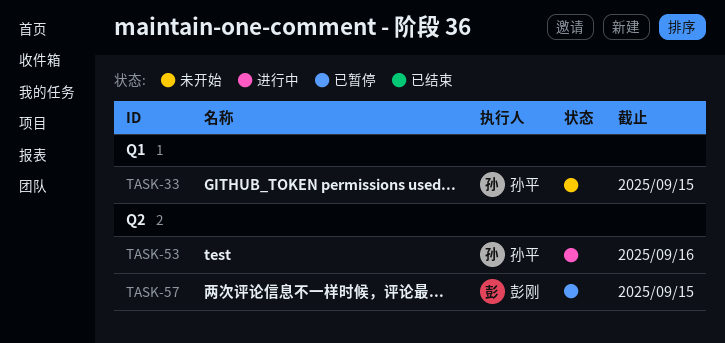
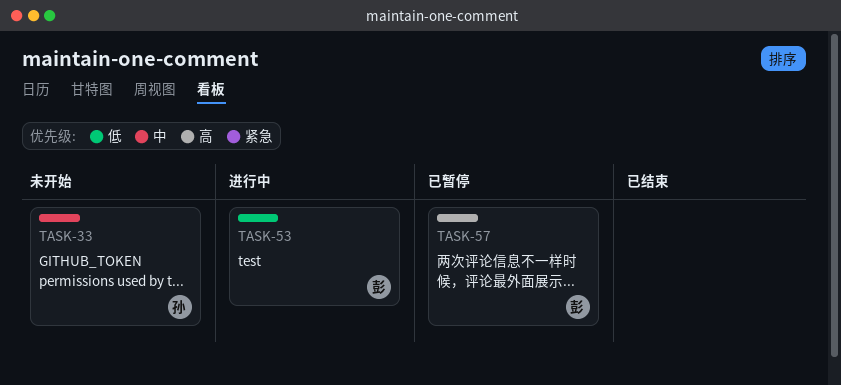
TASK-53, owner: 孙平 -> 彭刚

